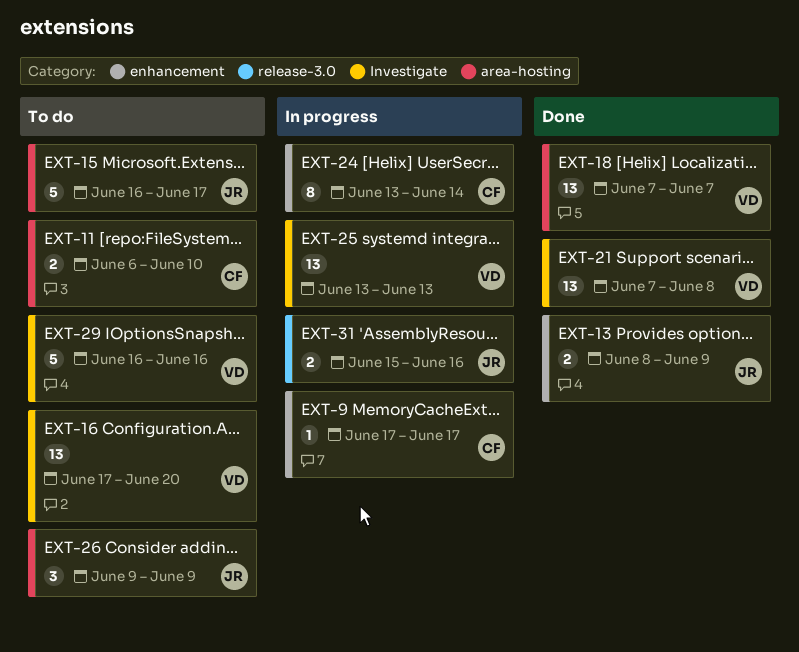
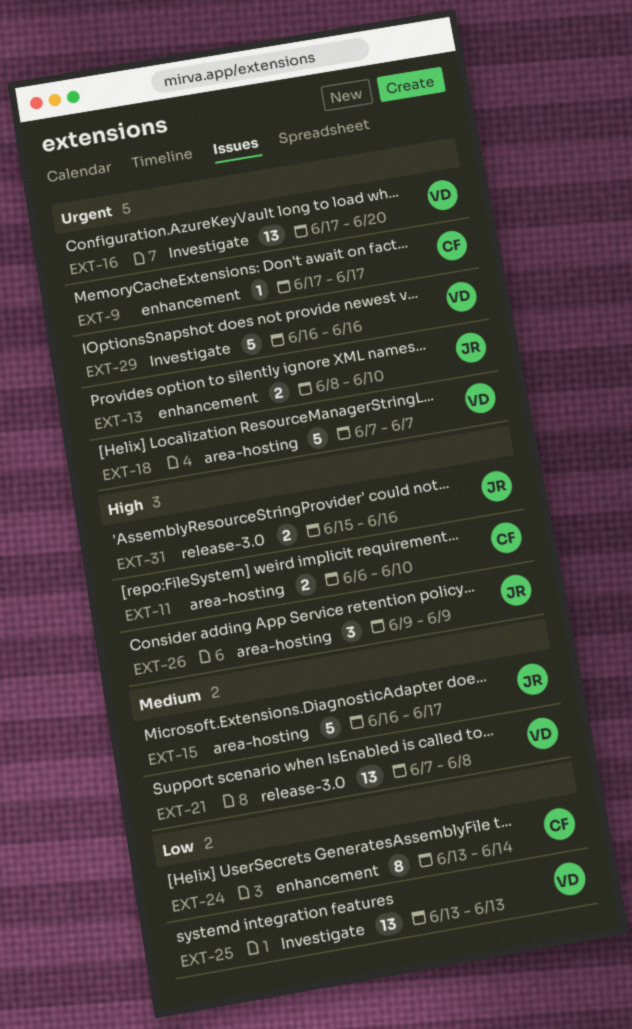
EXT-13, due: Jun 9 -> Jun 10
EXT-18, estimate: 13 -> 5
EXT-21, label: Investigate -> release-3.0

